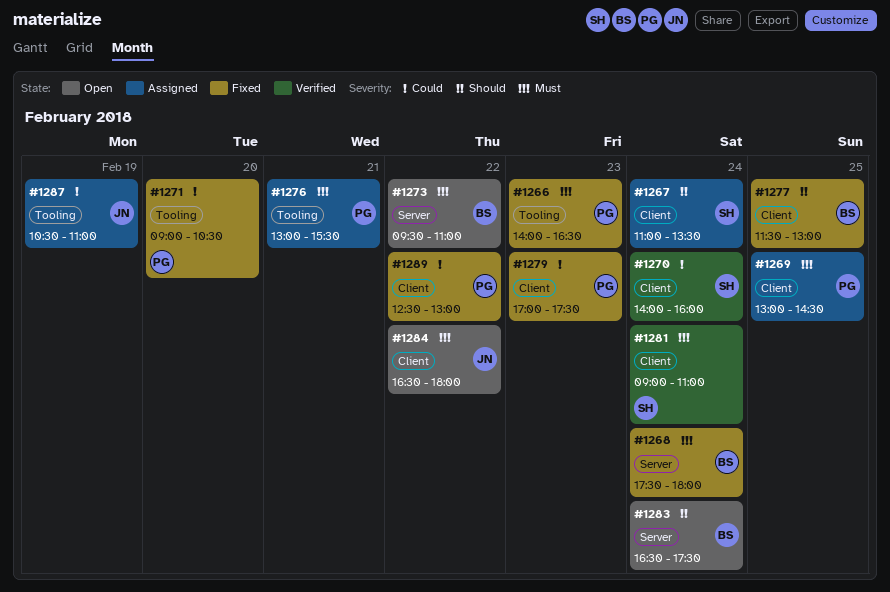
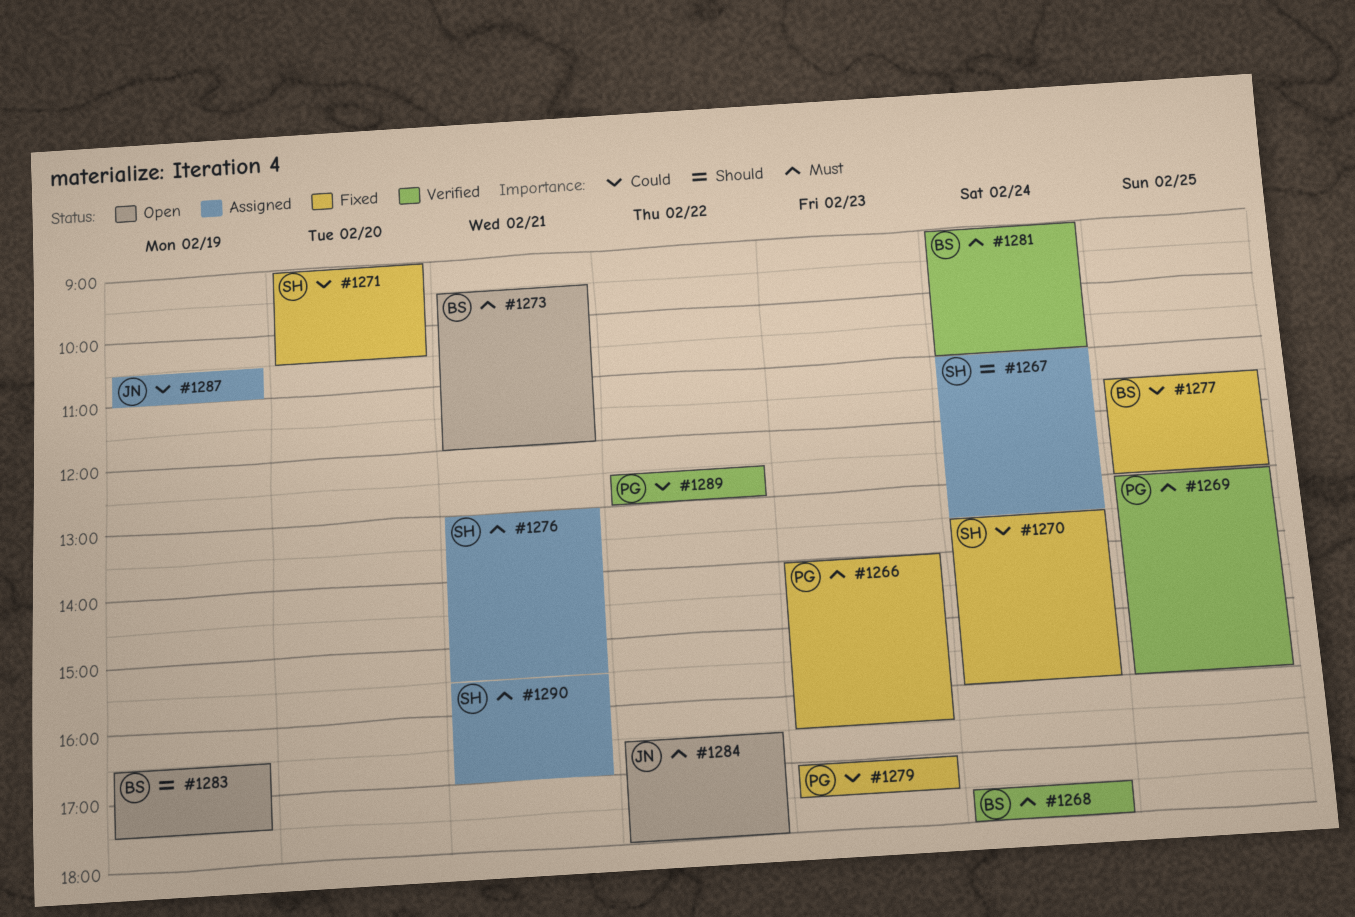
#1268, status: Fixed -> Verified
#1269, status: Assigned -> Verified
#1269, ends: 14:30 -> 16:00
#1270, status: Verified -> Fixed
#1270, begins: 14:00 -> 13:30
#1271, owner: PG -> SH
#1273, day: Feb 22 -> Feb 21
#1273, ends: 11:00 -> 12:00
#1276, owner: PG -> SH
#1277, priority: Should -> Could
#1281, owner: SH -> BS
#1283, day: Feb 24 -> Feb 19
#1289, status: Fixed -> Verified
#1290: none -> present

